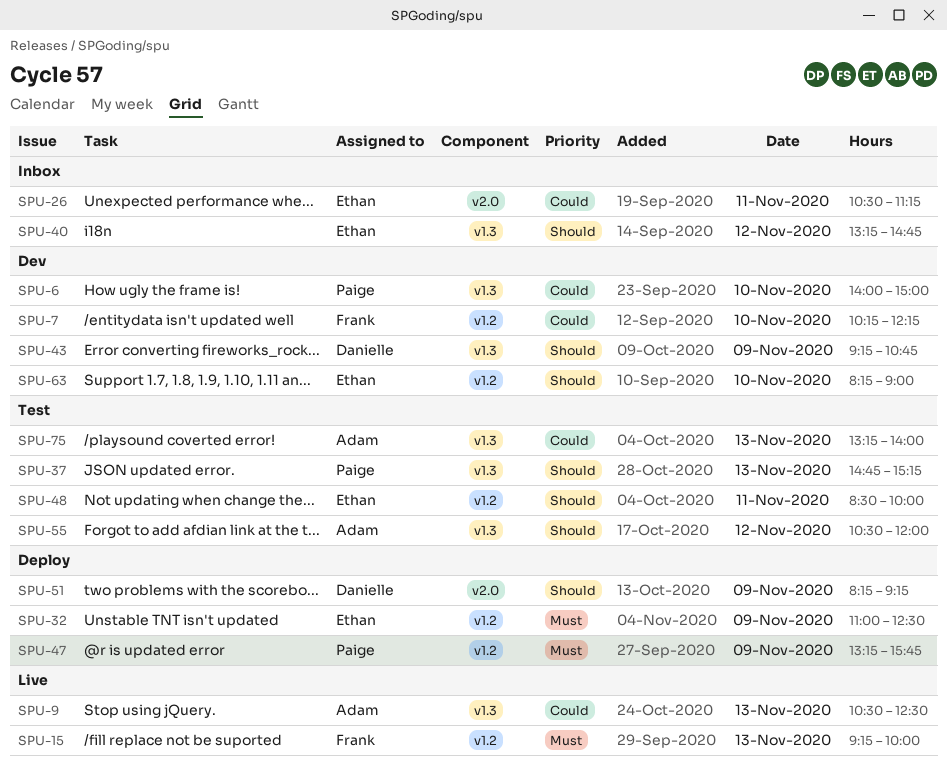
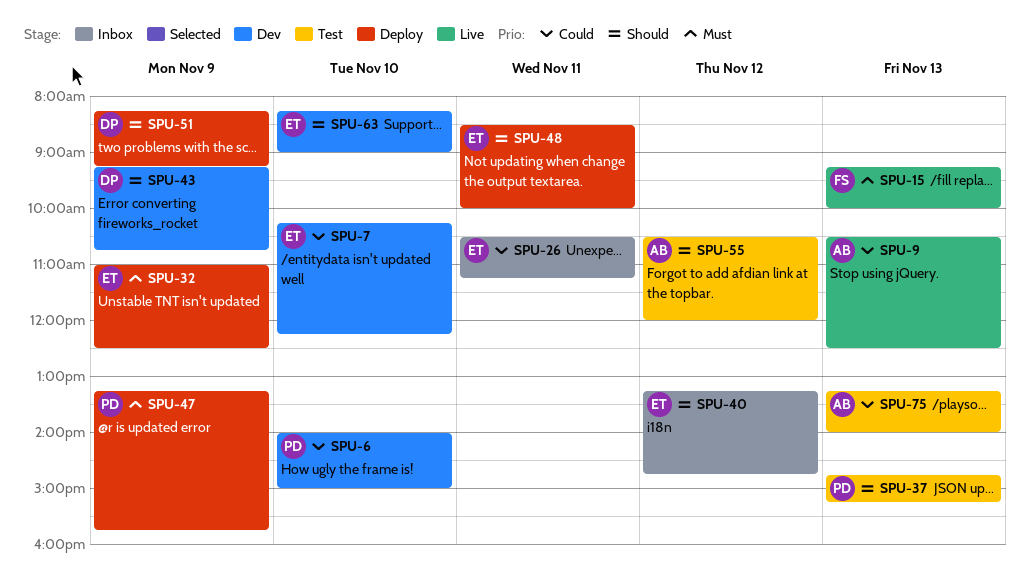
SPU-7, owner: Frank -> Ethan
SPU-48, status: Test -> Deploy

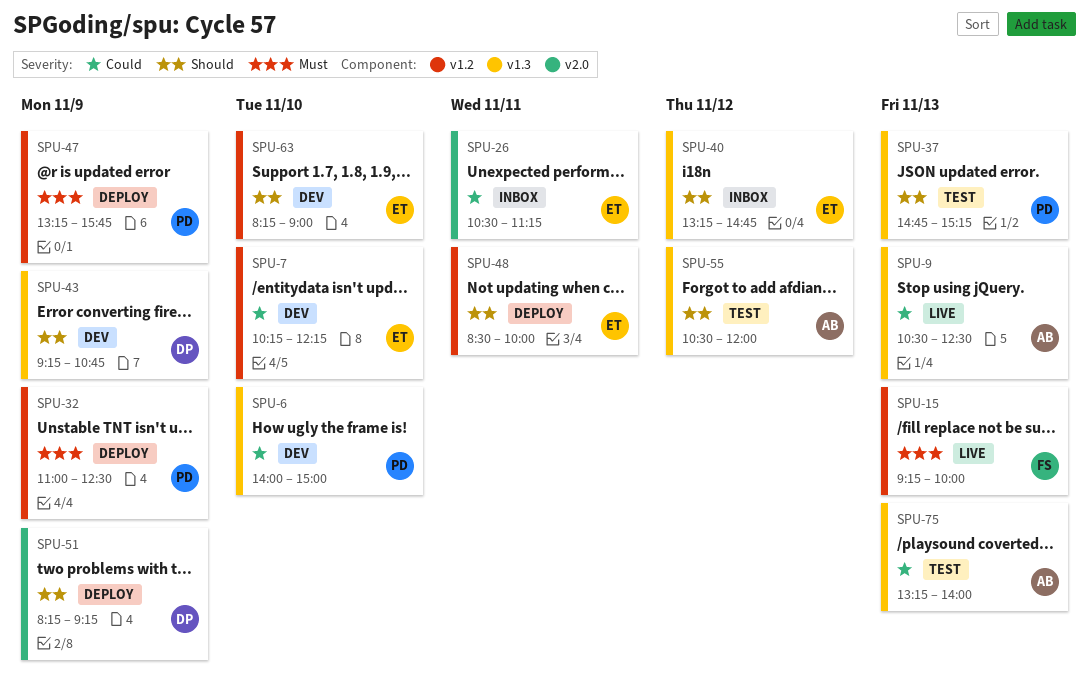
SPU-32, owner: ET -> PD

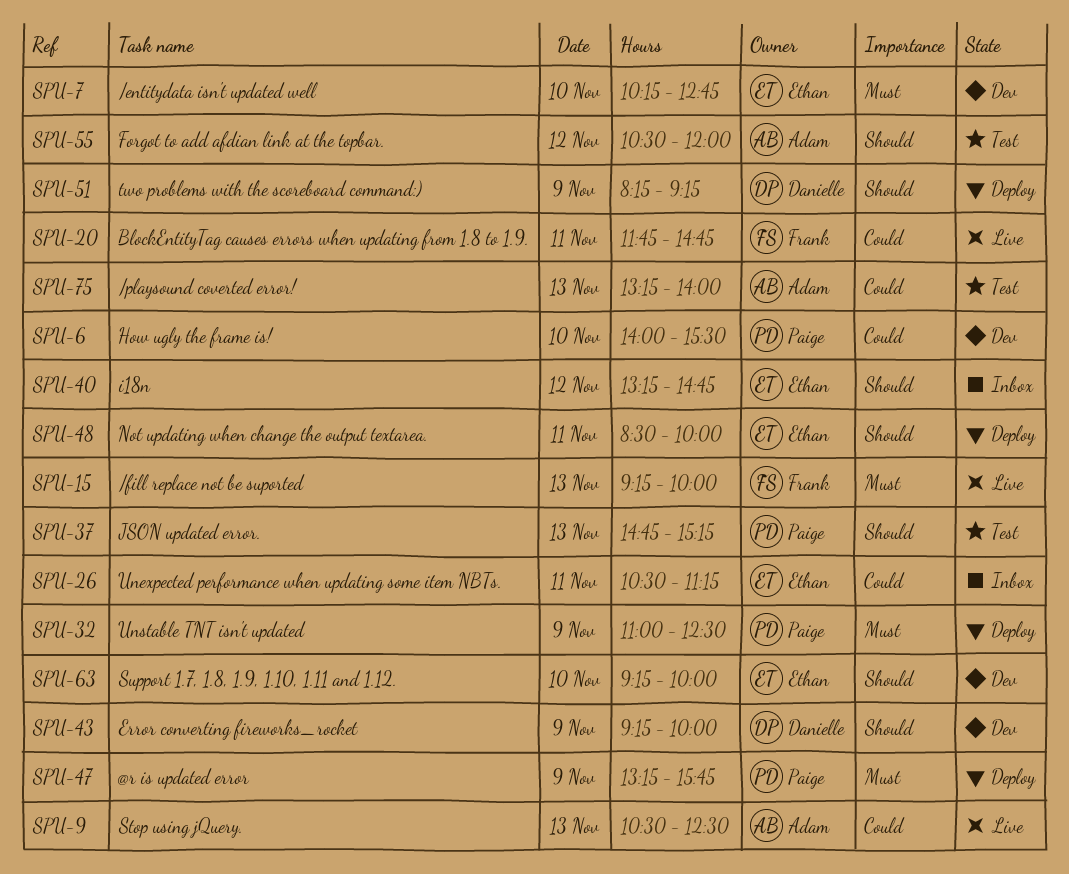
SPU-6, ends: 15:00 -> 15:30
SPU-7, priority: Could -> Must
SPU-7, ends: 12:15 -> 12:45
SPU-20: none -> present
SPU-43, ends: 10:45 -> 10:00
SPU-63, begins: 08:15 -> 09:15
SPU-63, ends: 09:00 -> 10:00

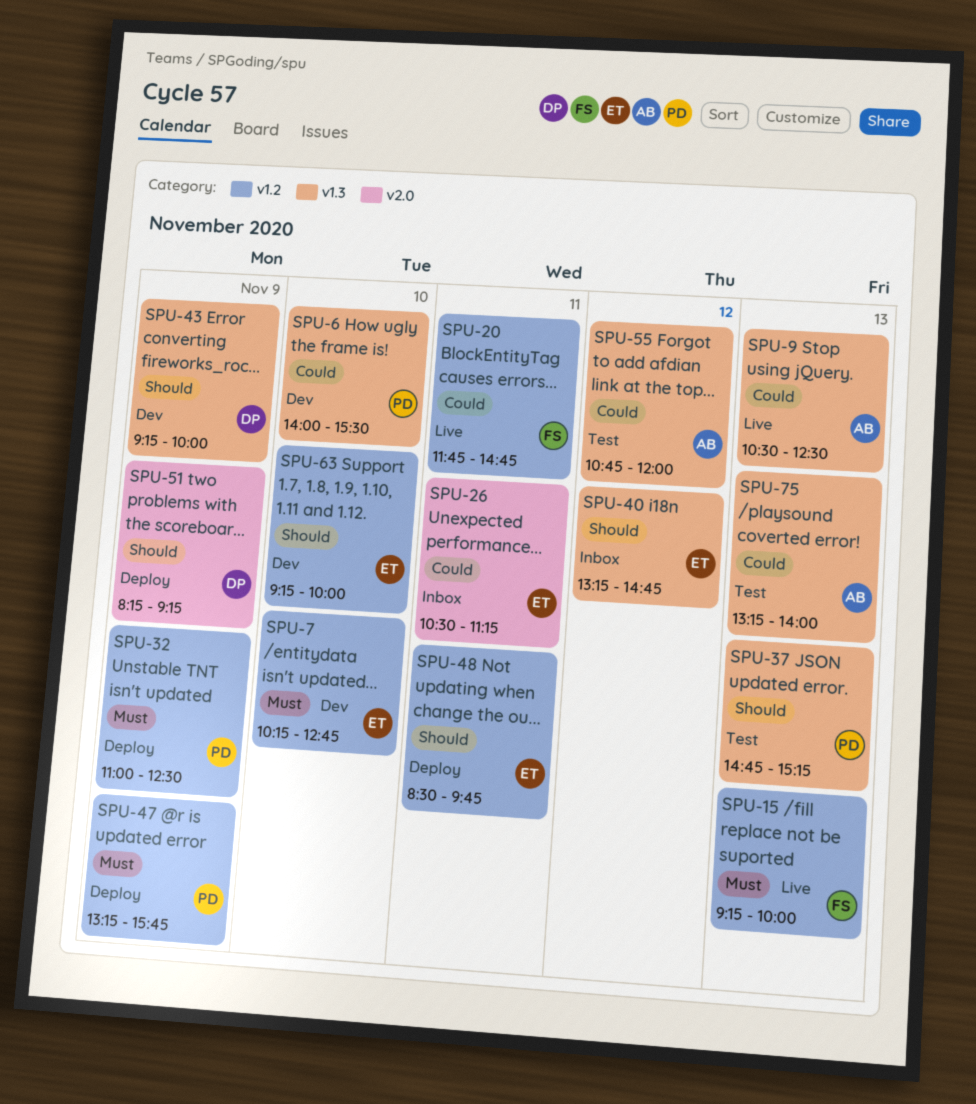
SPU-48, ends: 10:00 -> 09:45
SPU-55, priority: Should -> Could
SPU-55, begins: 10:30 -> 10:45

